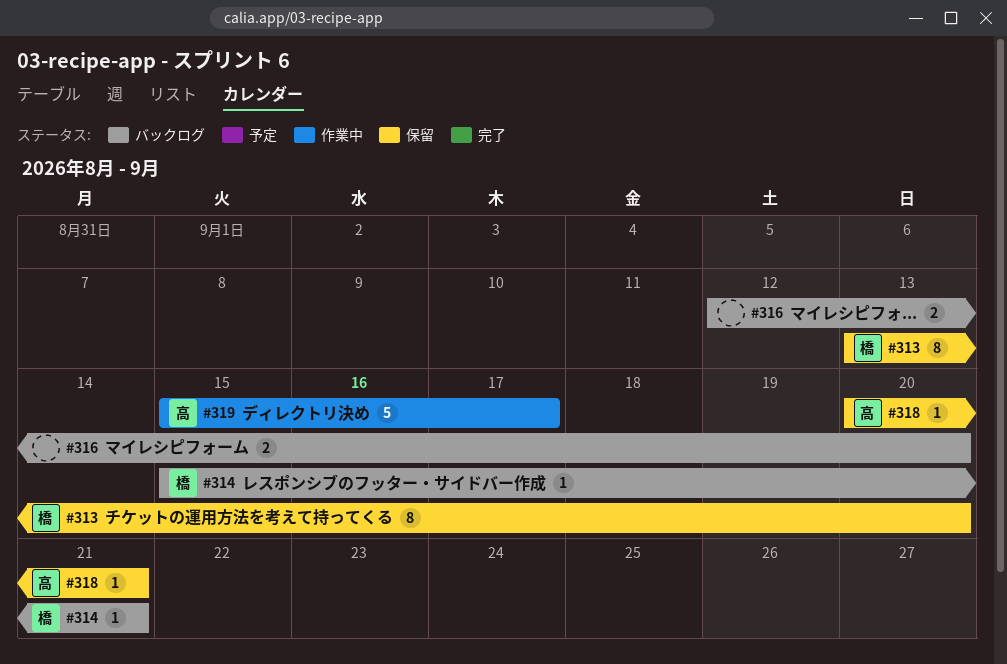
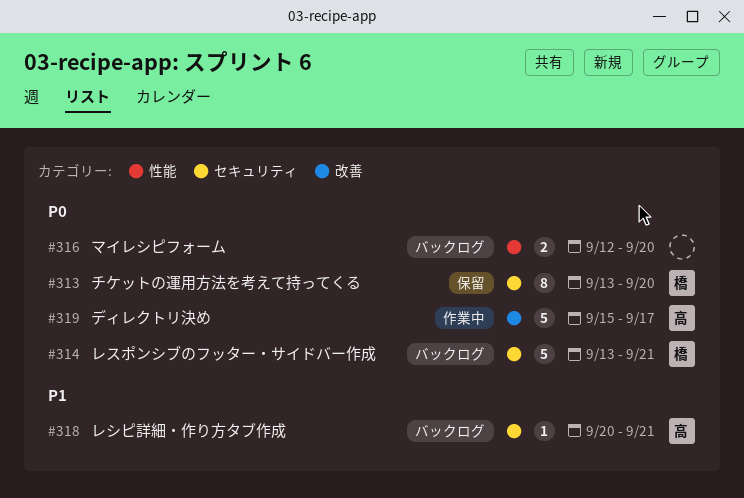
#314, estimate: 1 -> 5
#314, start: Sep 15 -> Sep 13
#318, status: 保留 -> バックログ

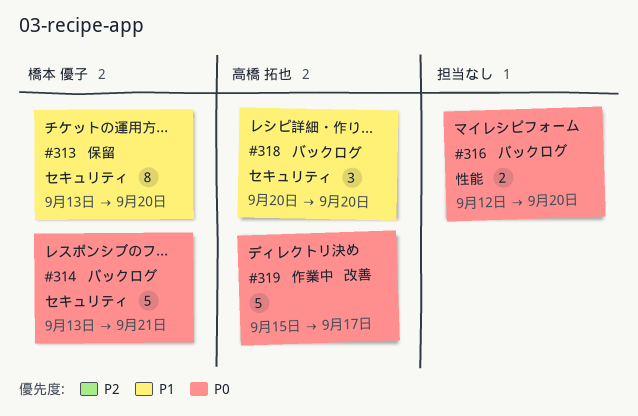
#313, priority: P0 -> P1
#318, estimate: 1 -> 3
#318, due: Sep 21 -> Sep 20

